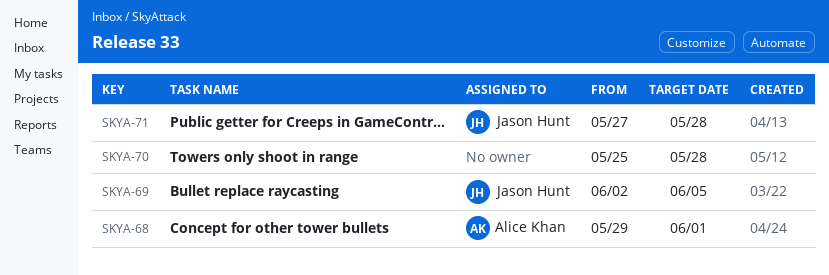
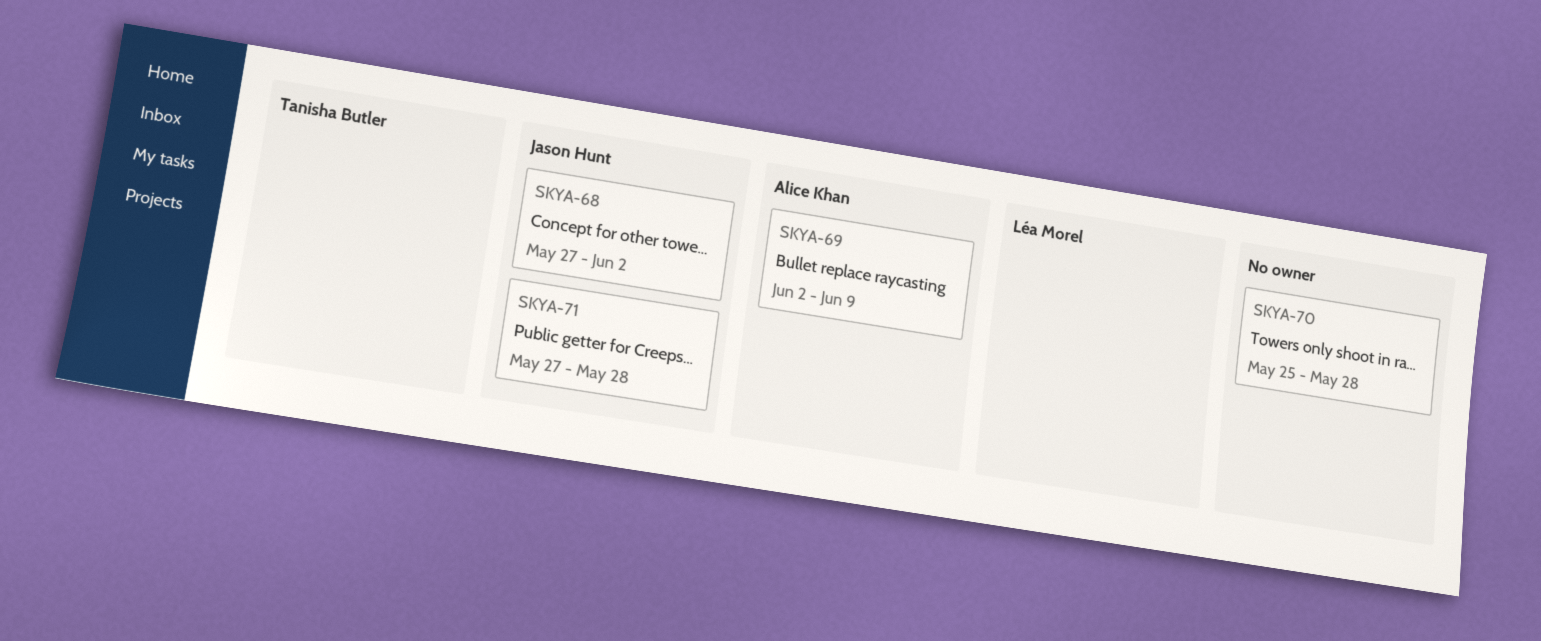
SKYA-68, owner: Alice Khan -> Jason Hunt
SKYA-68, start: May 29 -> May 27
SKYA-68, due: Jun 1 -> Jun 2
SKYA-69, owner: Jason Hunt -> Alice Khan
SKYA-69, due: Jun 5 -> Jun 9

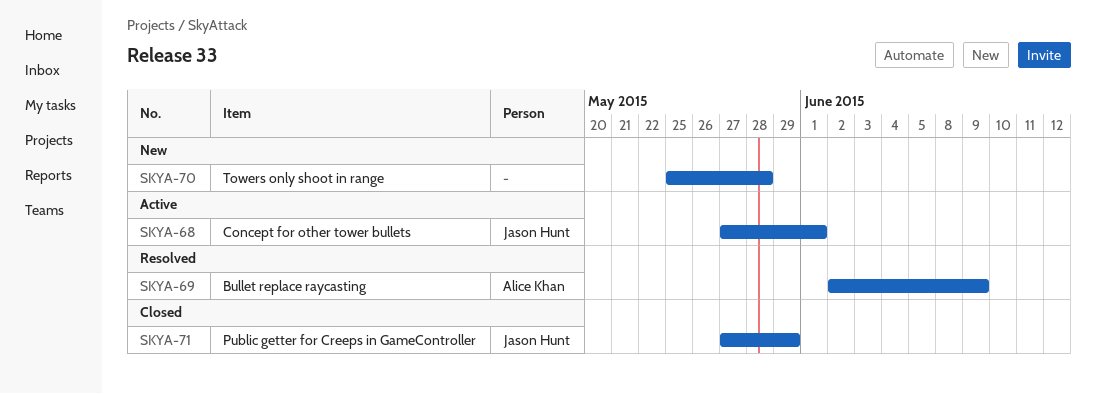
SKYA-68, due: Jun 2 -> Jun 1
SKYA-71, due: May 28 -> May 29

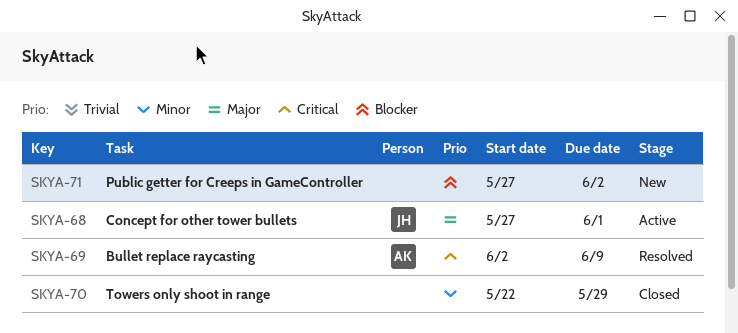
SKYA-70, status: New -> Closed
SKYA-70, start: May 25 -> May 22
SKYA-70, due: May 28 -> May 29
SKYA-71, status: Closed -> New
SKYA-71, owner: Jason Hunt -> none
SKYA-71, due: May 29 -> Jun 2

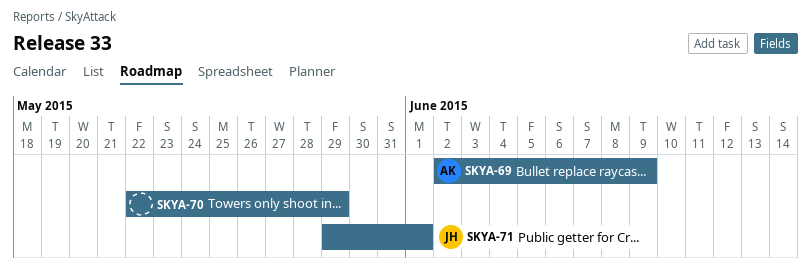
SKYA-68: present -> none
SKYA-71, owner: none -> JH
SKYA-71, start: May 27 -> May 29
SKYA-71, due: Jun 2 -> Jun 1

